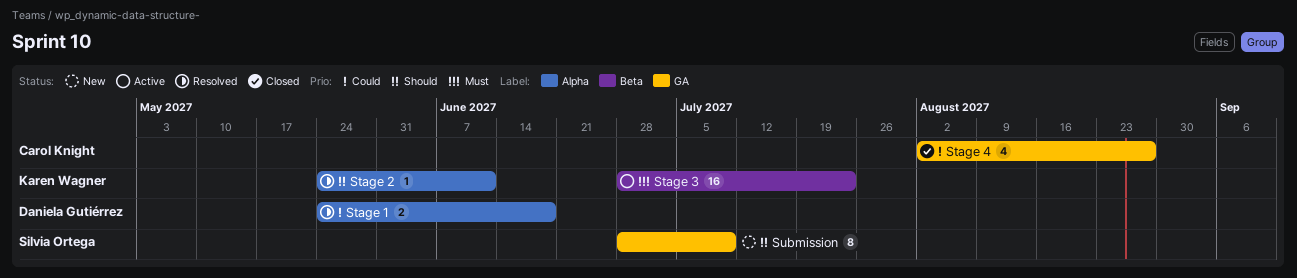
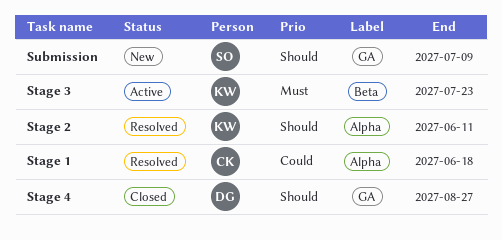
Stage 1, owner: Daniela Gutiérrez -> Carol Knight
Stage 4, owner: Carol Knight -> Daniela Gutiérrez
Stage 4, priority: Could -> Should

